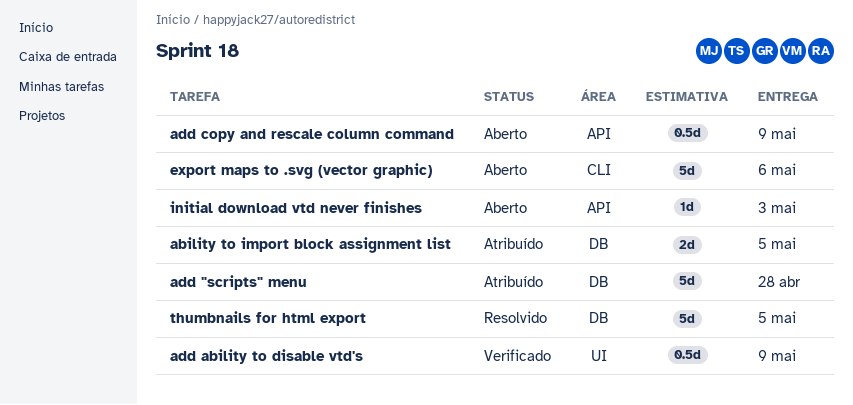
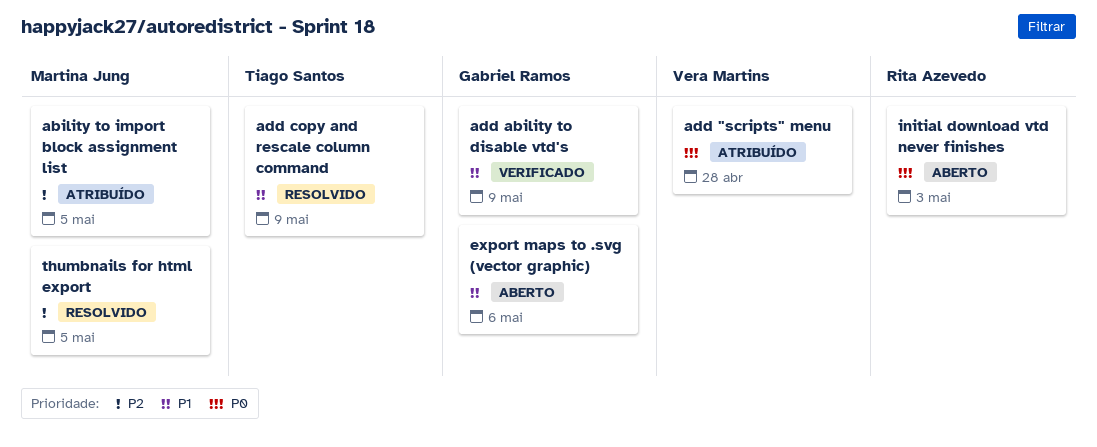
add copy and rescale column command, status: Aberto -> Resolvido

